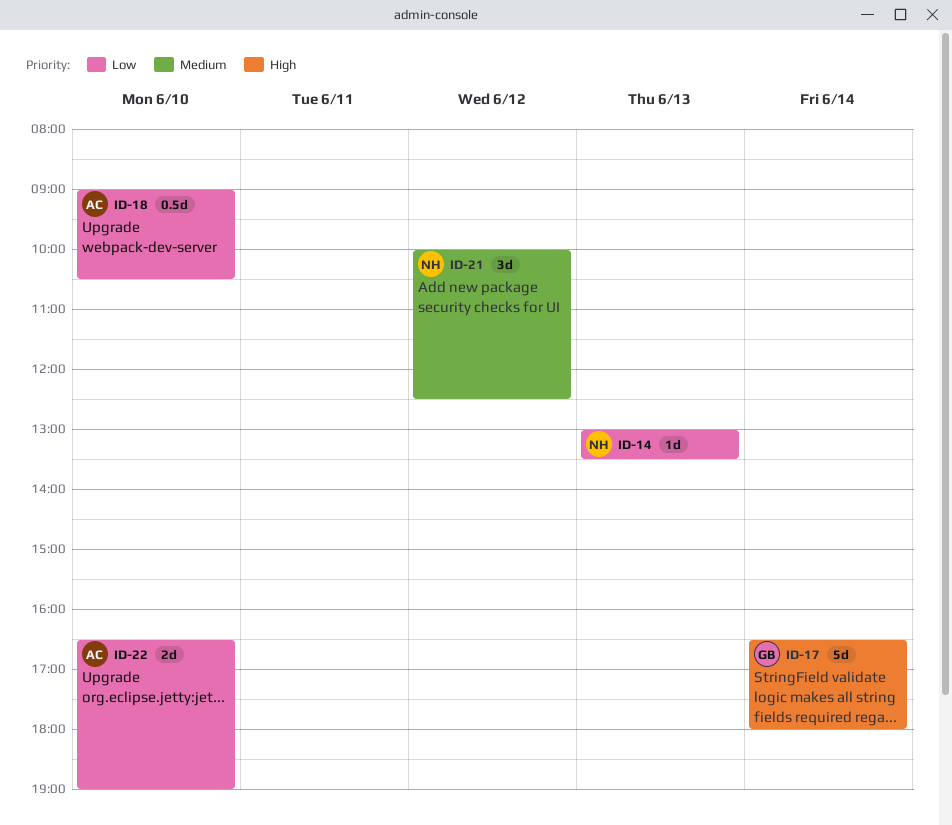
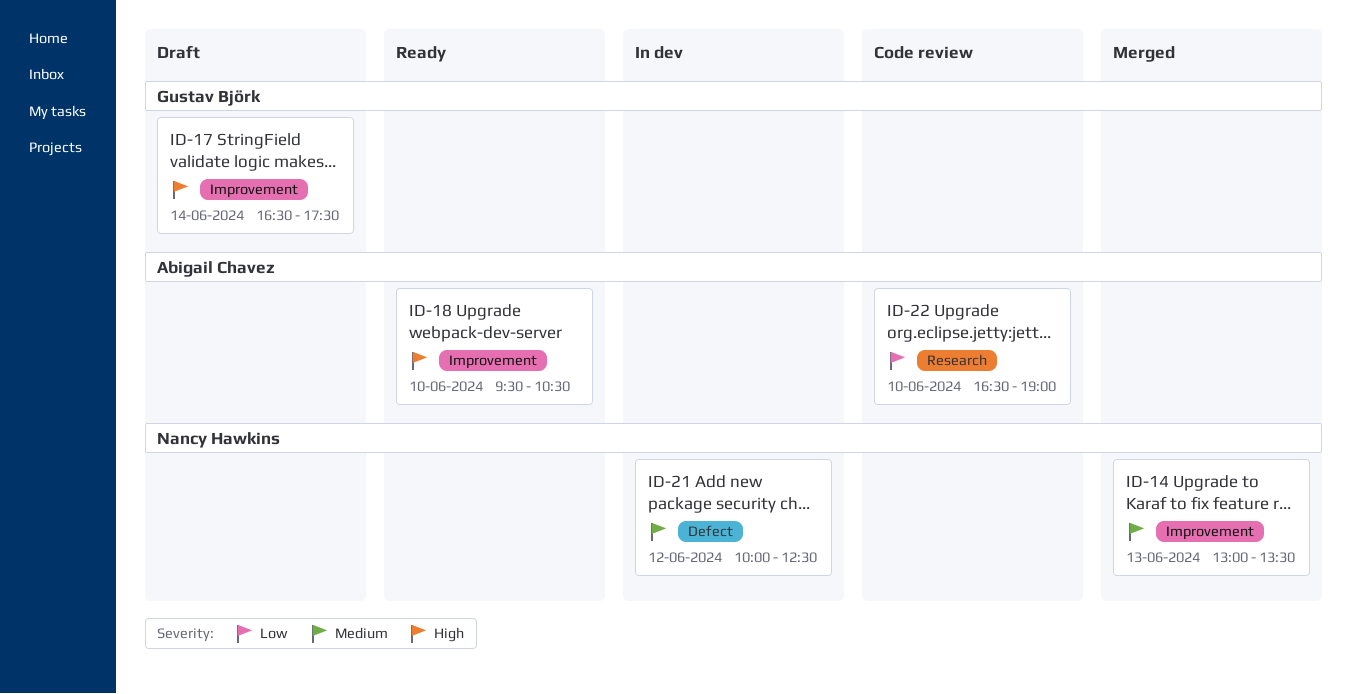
ID-14, priority: Low -> Medium
ID-17, ends: 18:00 -> 17:30
ID-18, priority: Low -> High
ID-18, begins: 09:00 -> 09:30

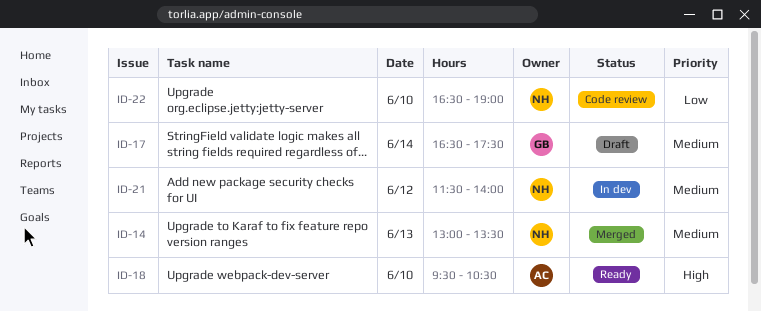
ID-17, priority: High -> Medium
ID-21, begins: 10:00 -> 11:30
ID-21, ends: 12:30 -> 14:00
ID-22, owner: Abigail Chavez -> Nancy Hawkins

